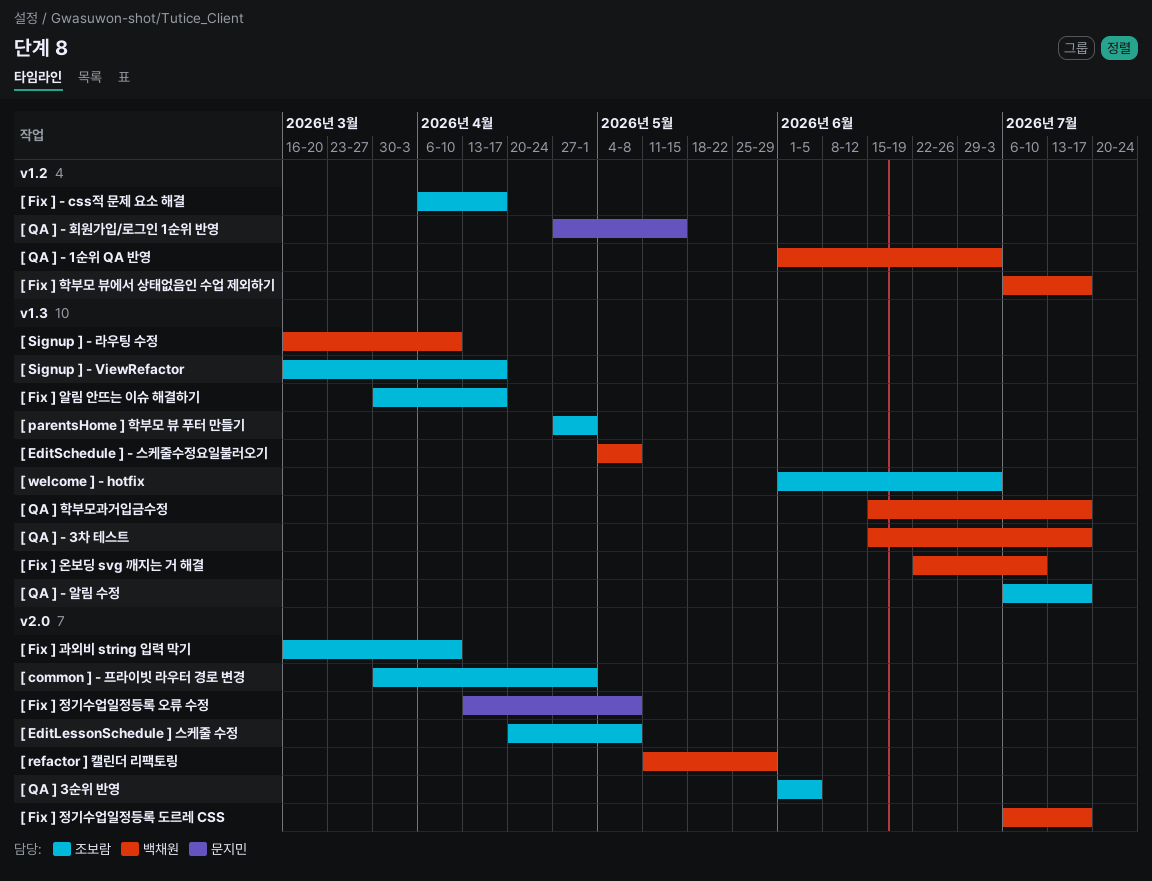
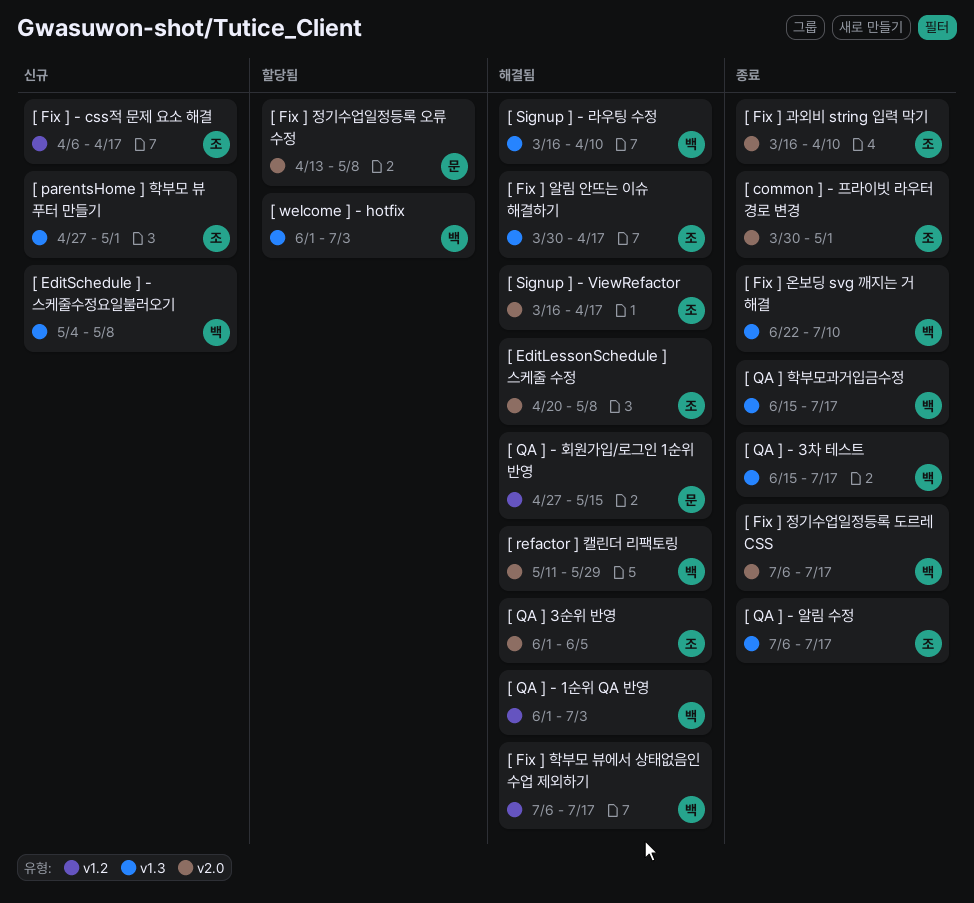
[ Signup ] - ViewRefactor, label: v1.3 -> v2.0
[ welcome ] - hotfix, owner: 조보람 -> 백채원

